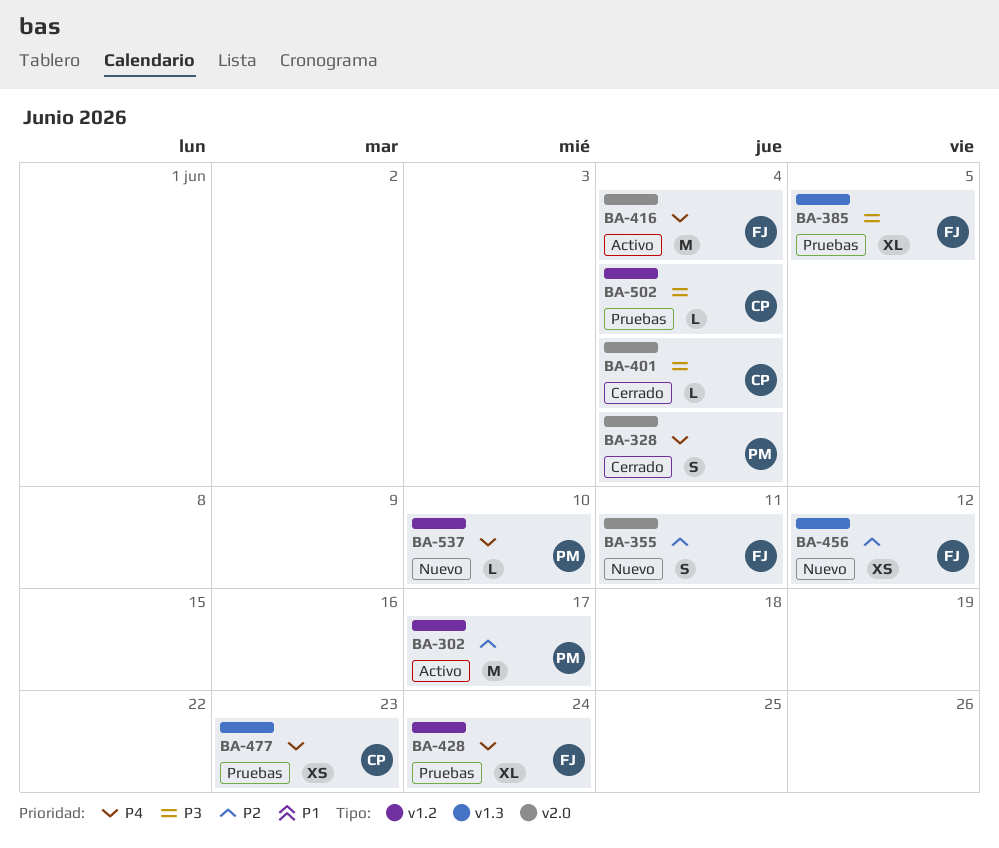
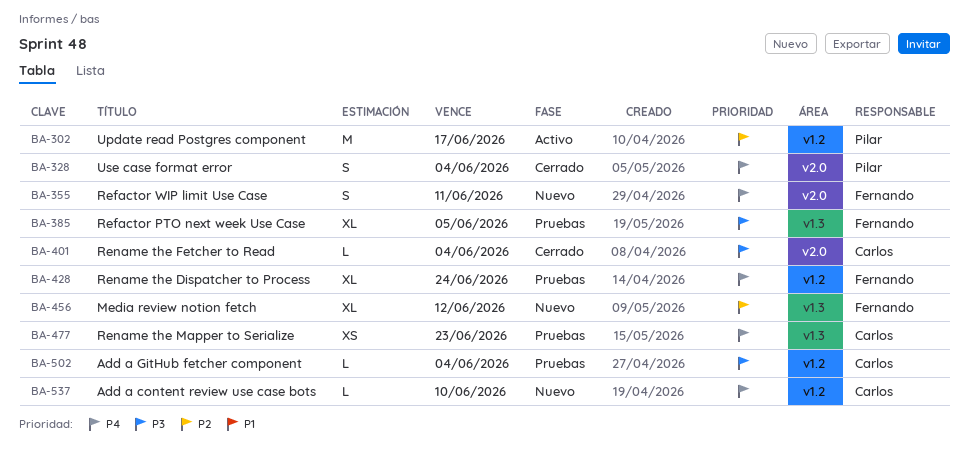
BA-355, priority: P2 -> P4
BA-416: present -> none
BA-456, estimate: XS -> XL
BA-537, owner: Pilar -> Carlos

